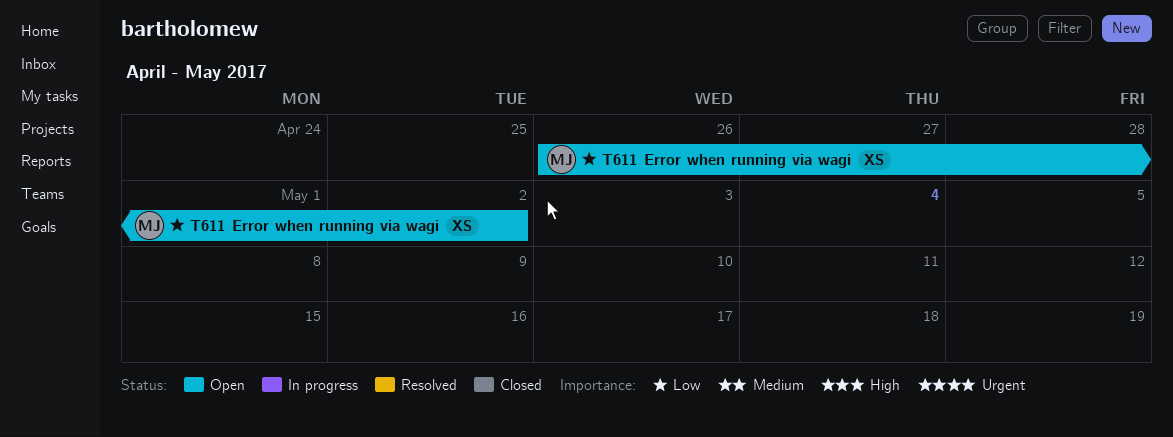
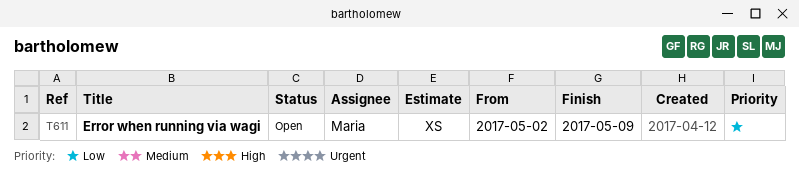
T611, start: Apr 26 -> May 2
T611, due: May 2 -> May 9

